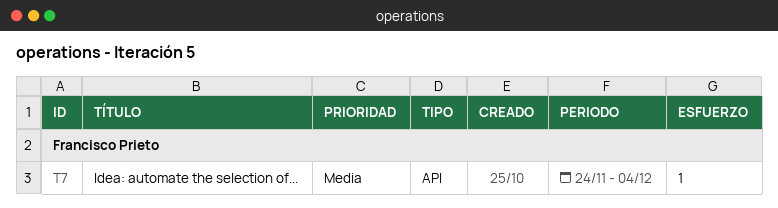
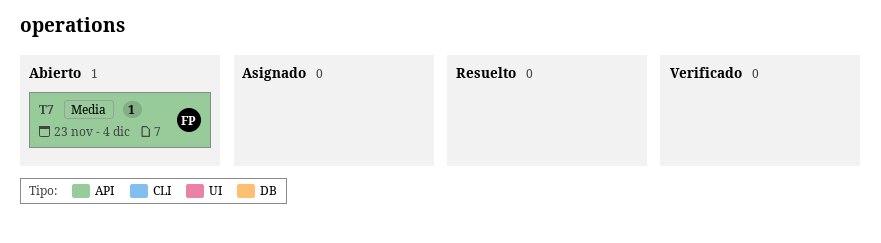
T7, start: Nov 24 -> Nov 23

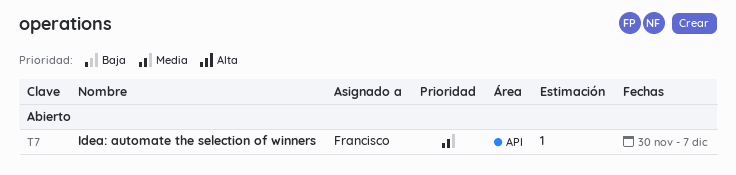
T7, start: Nov 23 -> Nov 30
T7, due: Dec 4 -> Dec 7

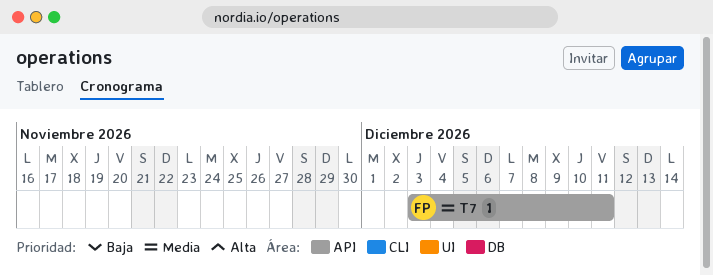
T7, start: Nov 30 -> Dec 3
T7, due: Dec 7 -> Dec 11

